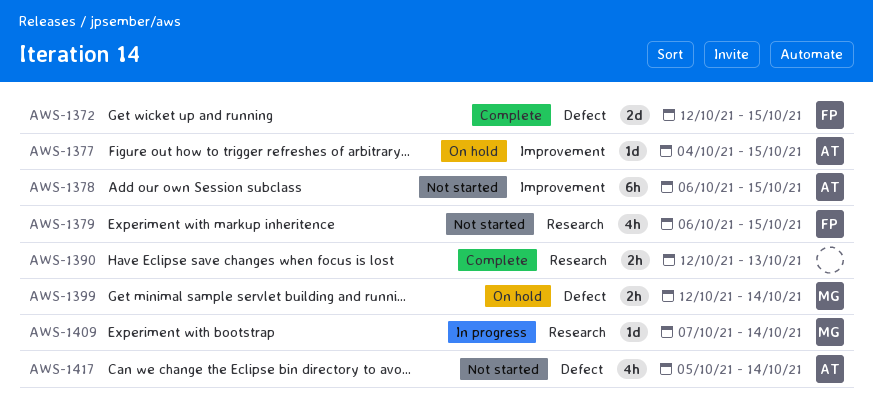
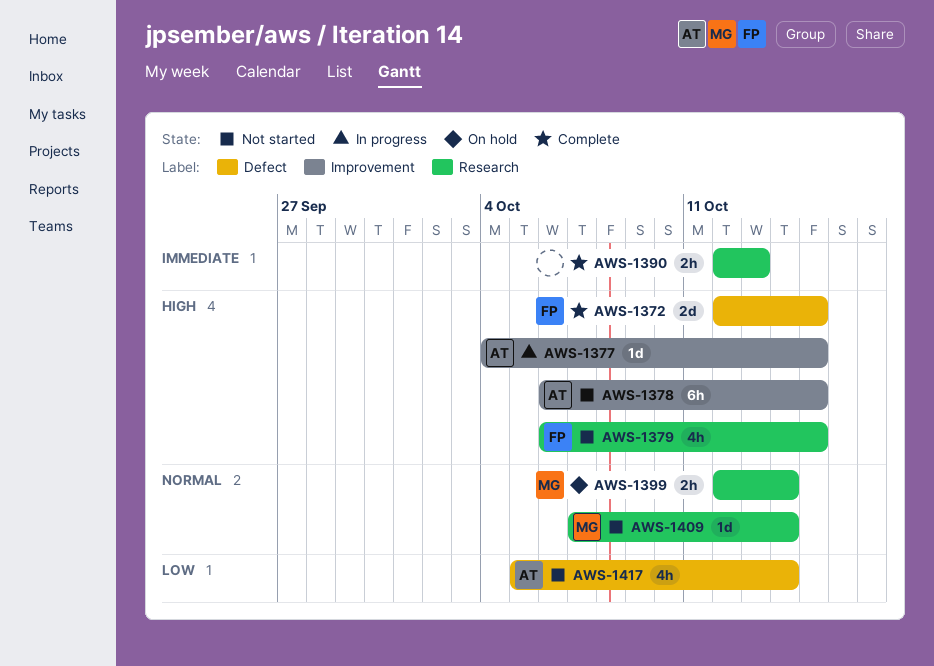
AWS-1377, status: On hold -> In progress
AWS-1399, label: Defect -> Research
AWS-1409, status: In progress -> Not started

